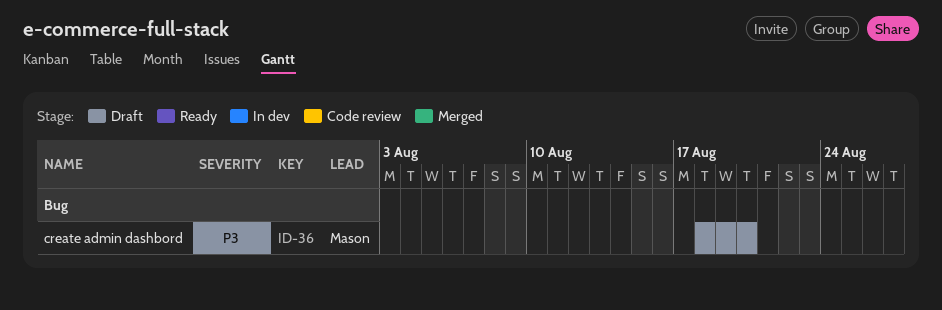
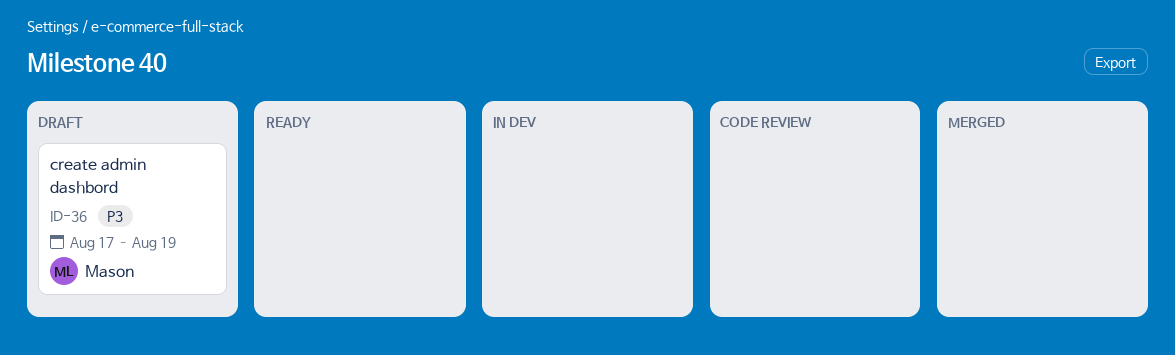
ID-36, start: Aug 18 -> Aug 17
ID-36, due: Aug 20 -> Aug 19

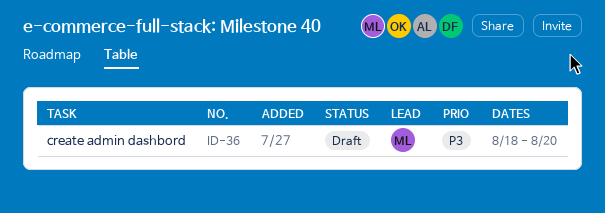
ID-36, start: Aug 17 -> Aug 18
ID-36, due: Aug 19 -> Aug 20

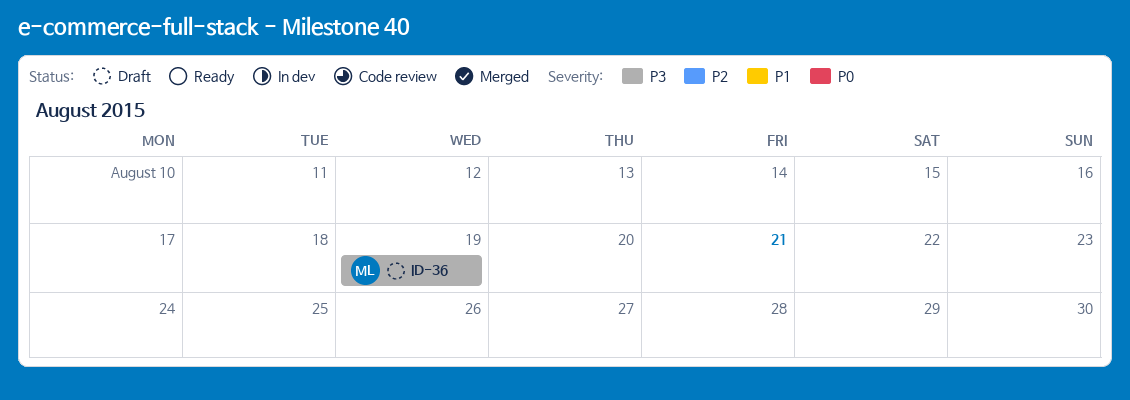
ID-36, start: Aug 18 -> Aug 19
ID-36, due: Aug 20 -> Aug 19

